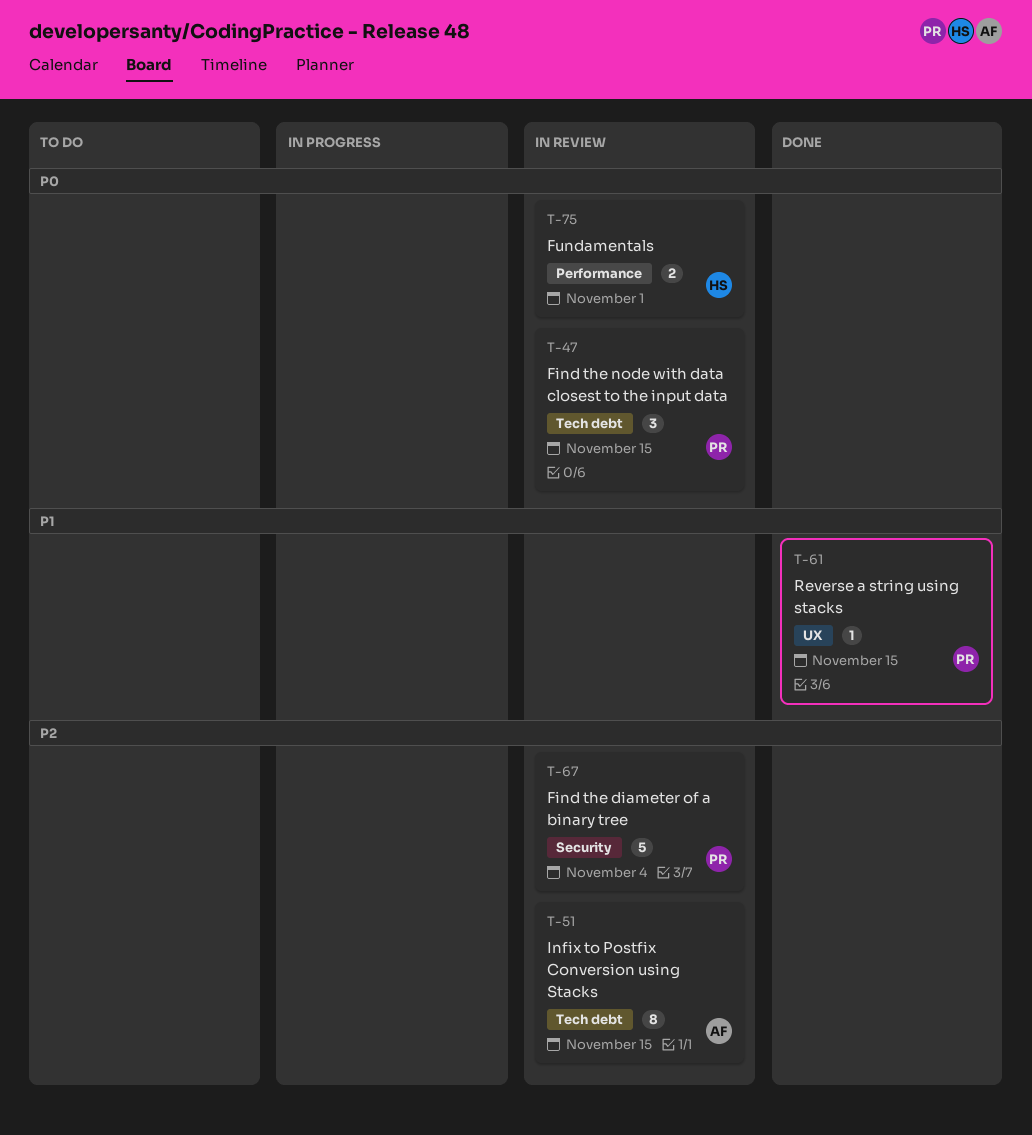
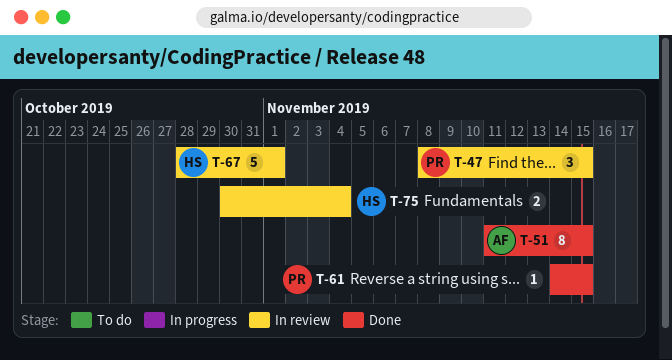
T-51, status: In review -> Done
T-67, owner: PR -> HS
T-67, due: Nov 4 -> Nov 1
T-75, due: Nov 1 -> Nov 4

